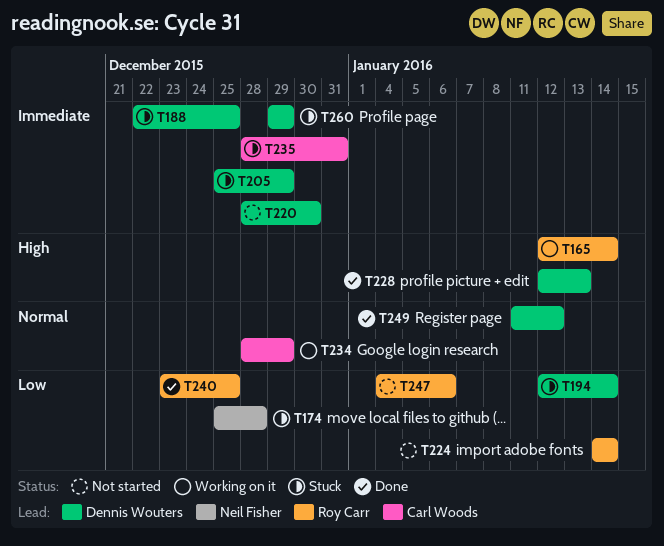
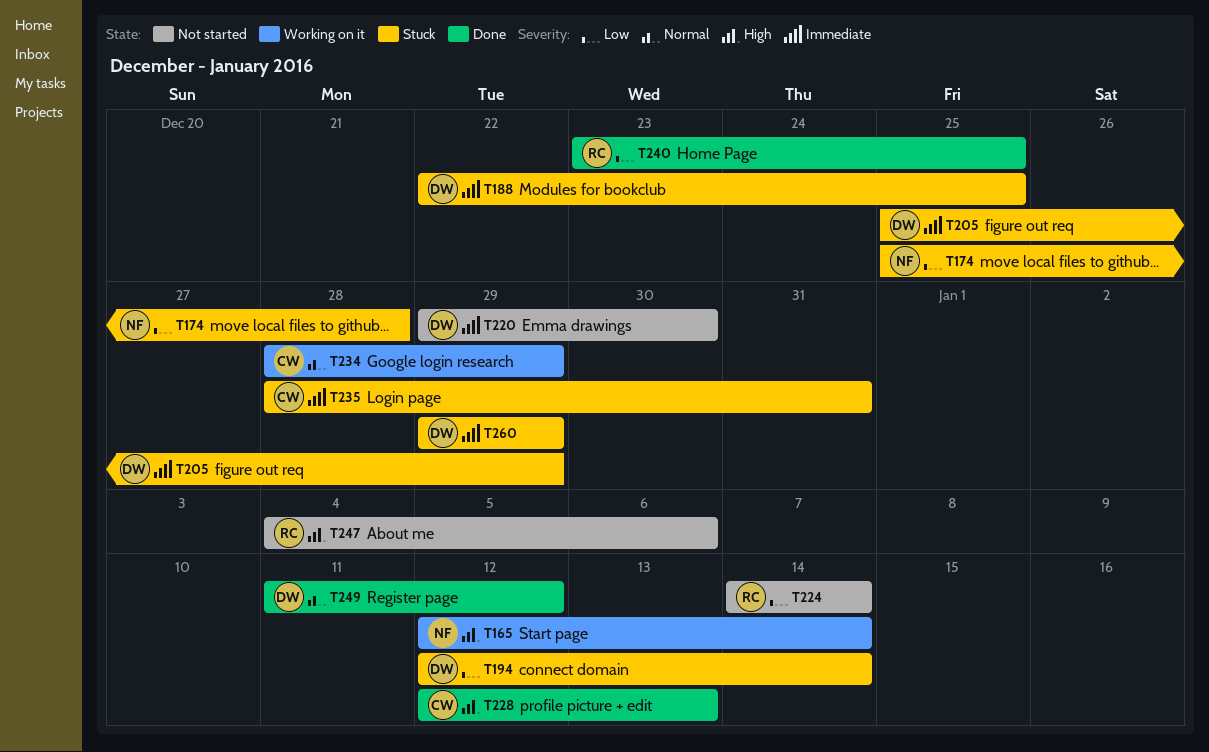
T165, owner: Roy Carr -> Neil Fisher
T220, start: Dec 28 -> Dec 29
T228, owner: Dennis Wouters -> Carl Woods
T247, priority: Low -> High

